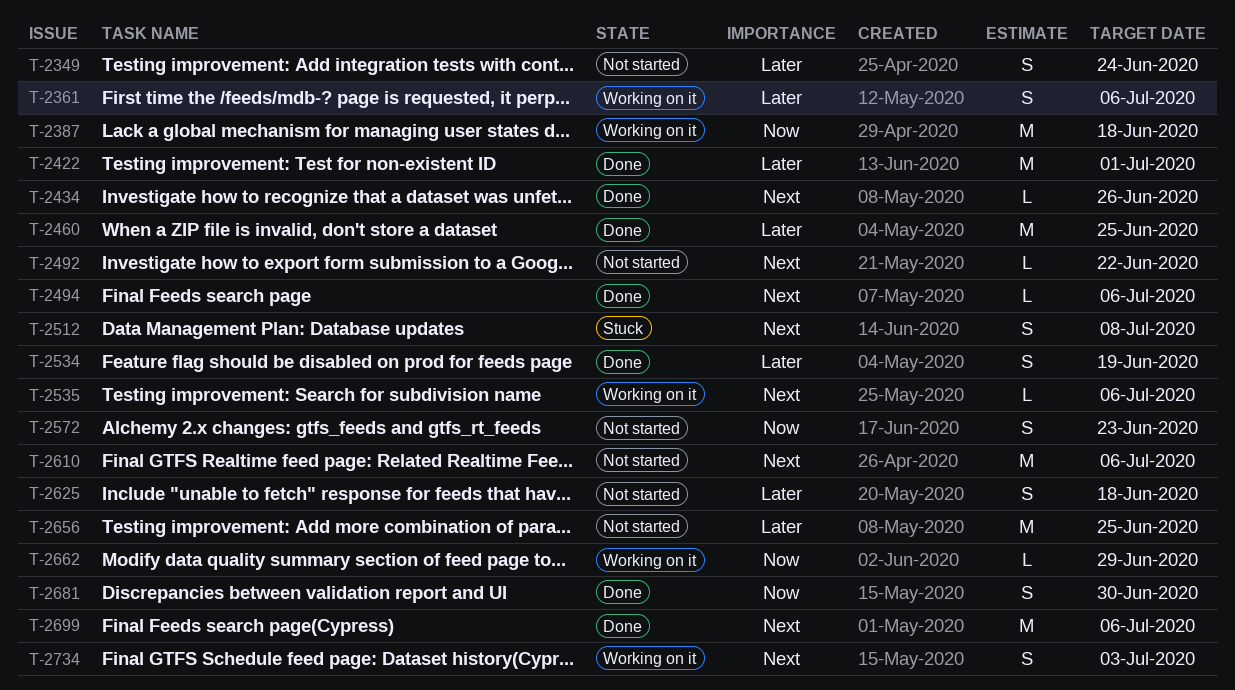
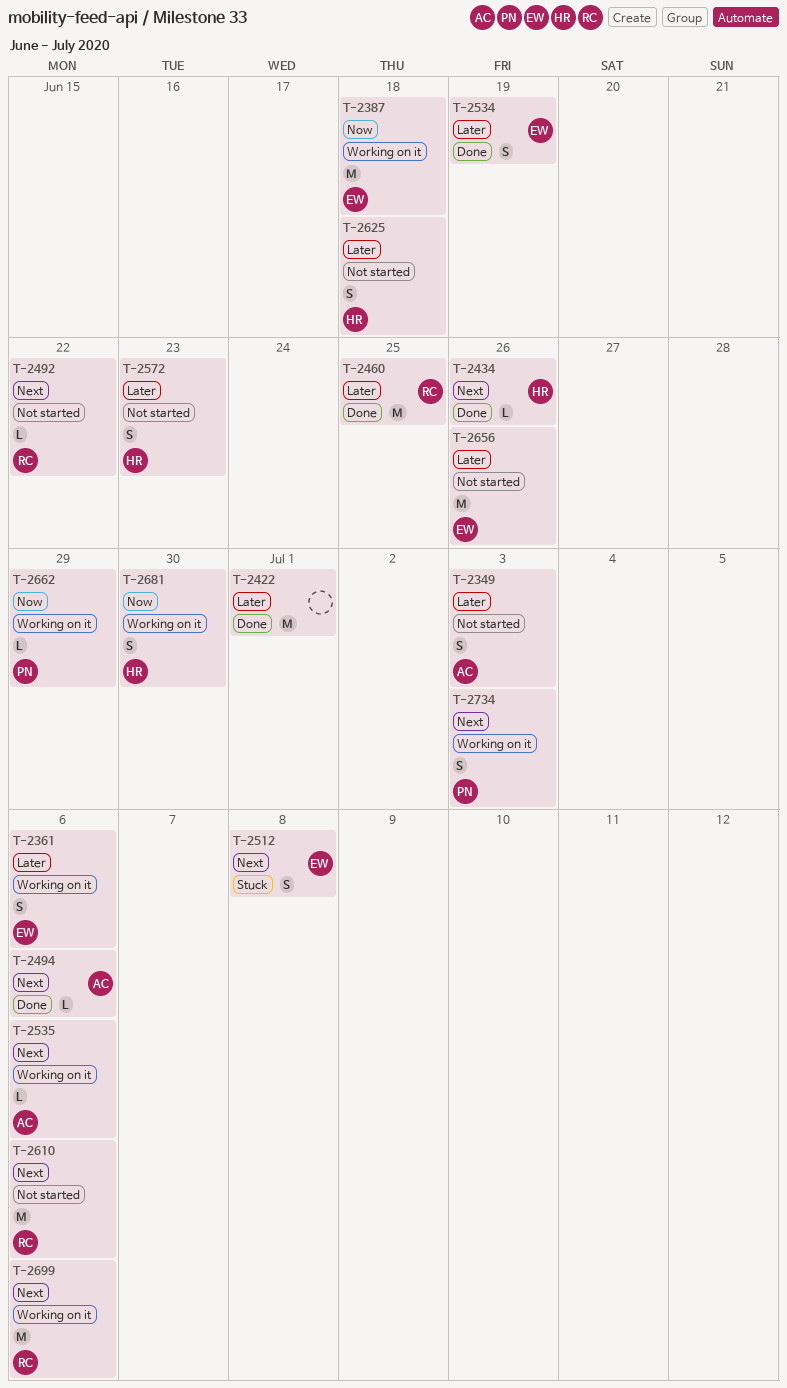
T-2349, due: Jun 24 -> Jul 3
T-2572, priority: Now -> Later
T-2656, due: Jun 25 -> Jun 26
T-2681, status: Done -> Working on it
T-2699, status: Done -> Working on it

